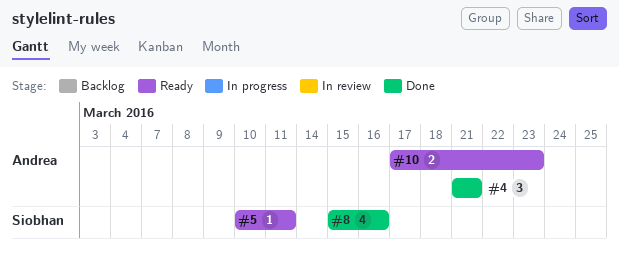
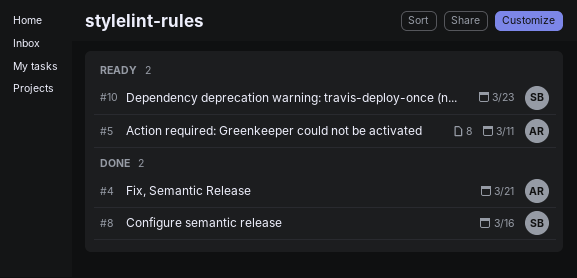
#5, owner: Siobhan -> Andrea
#10, owner: Andrea -> Siobhan

